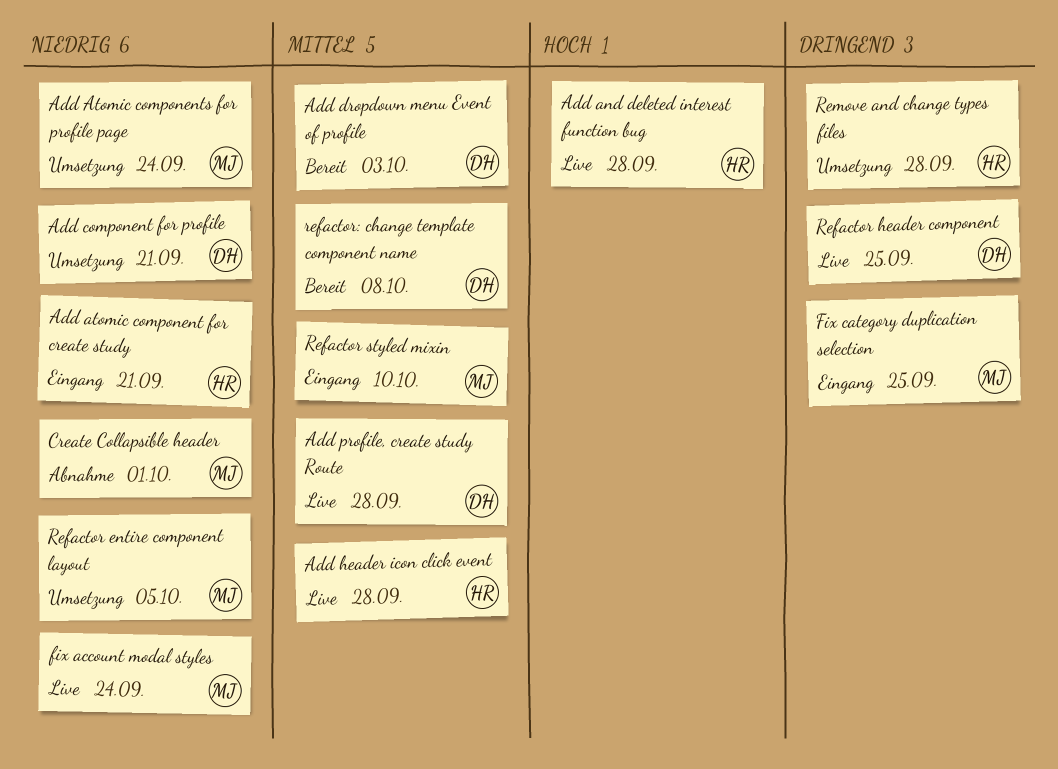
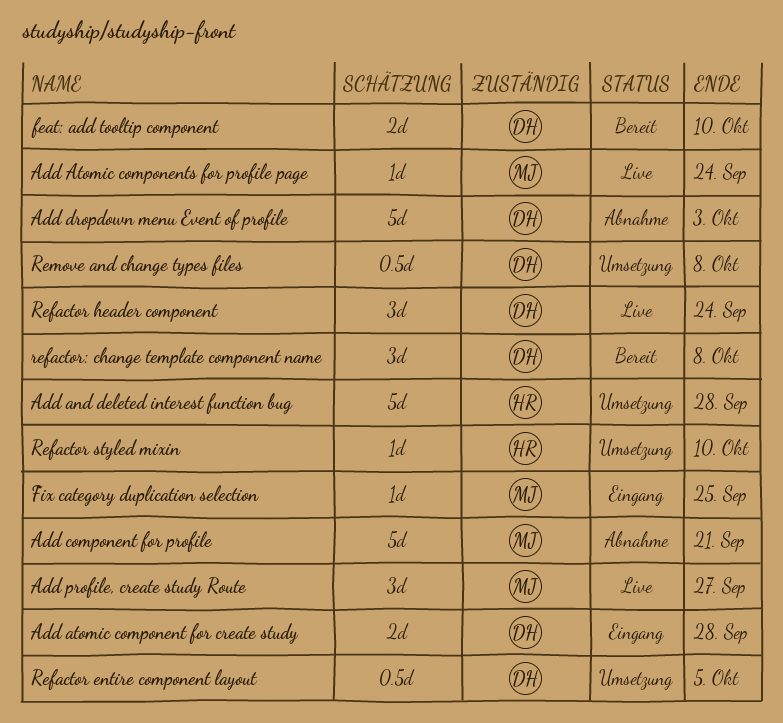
Add and deleted interest function bug, status: Live -> Umsetzung
Add atomic component for create study, owner: HR -> DH
Add atomic component for create study, due: Sep 21 -> Sep 28
Add Atomic components for profile page, status: Umsetzung -> Live
Add component for profile, status: Umsetzung -> Abnahme
Add component for profile, owner: DH -> MJ
Add dropdown menu Event of profile, status: Bereit -> Abnahme
Add header icon click event: present -> none
Add profile, create study Route, owner: DH -> MJ
Add profile, create study Route, due: Sep 28 -> Sep 27
Create Collapsible header: present -> none
feat: add tooltip component: none -> present
fix account modal styles: present -> none
Refactor entire component layout, owner: MJ -> DH
Refactor header component, due: Sep 25 -> Sep 24
Refactor styled mixin, status: Eingang -> Umsetzung
Refactor styled mixin, owner: MJ -> HR
Remove and change types files, owner: HR -> DH
Remove and change types files, due: Sep 28 -> Oct 8

